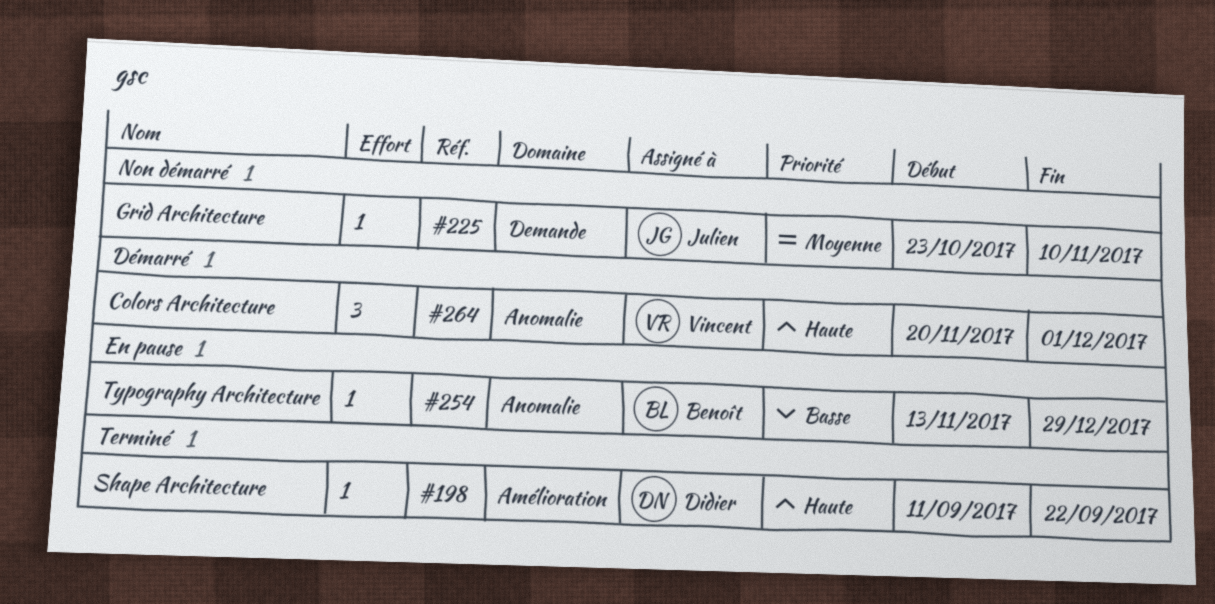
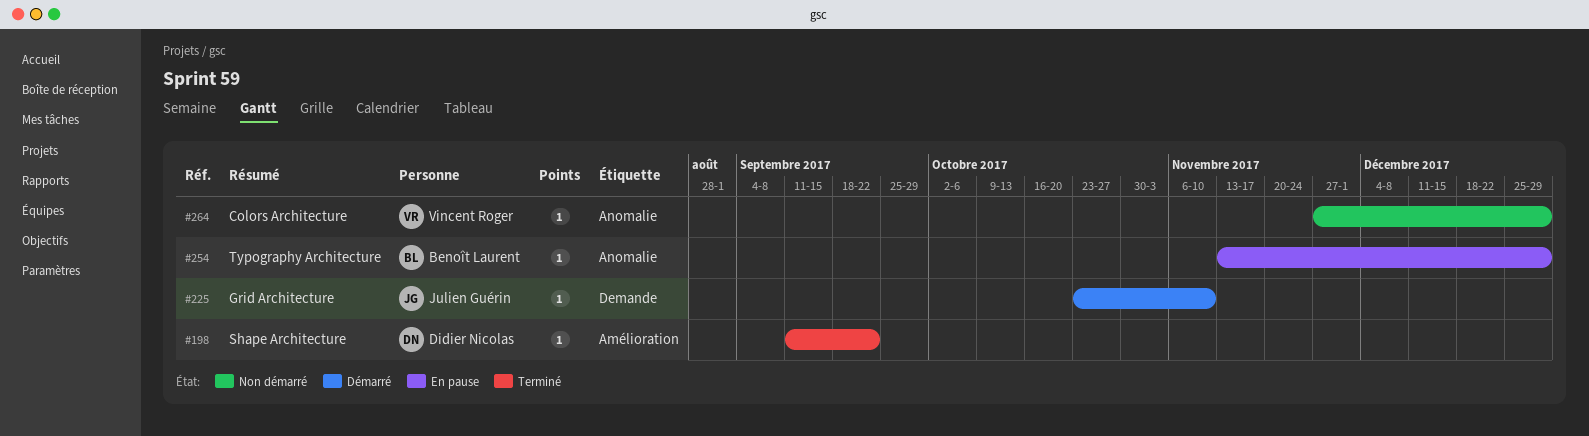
#225, status: Non démarré -> Démarré
#264, status: Démarré -> Non démarré
#264, estimate: 3 -> 1
#264, start: Nov 20 -> Nov 27
#264, due: Dec 1 -> Dec 29

